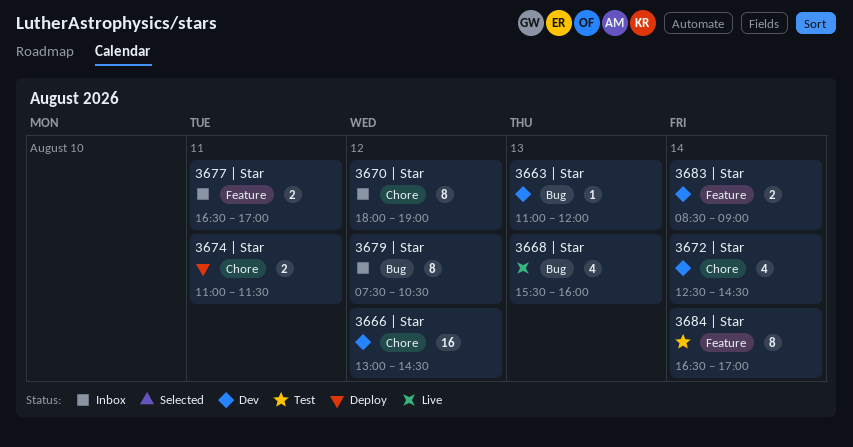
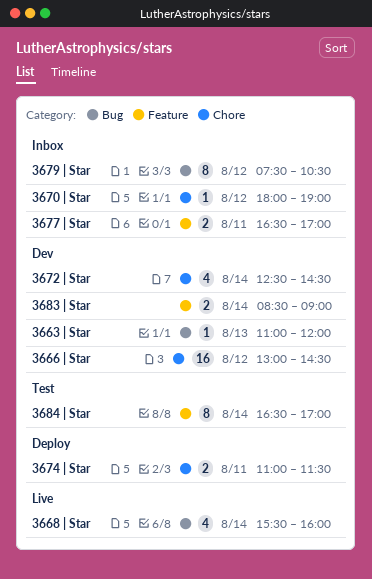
3668 | Star, day: Aug 13 -> Aug 14
3670 | Star, estimate: 8 -> 1

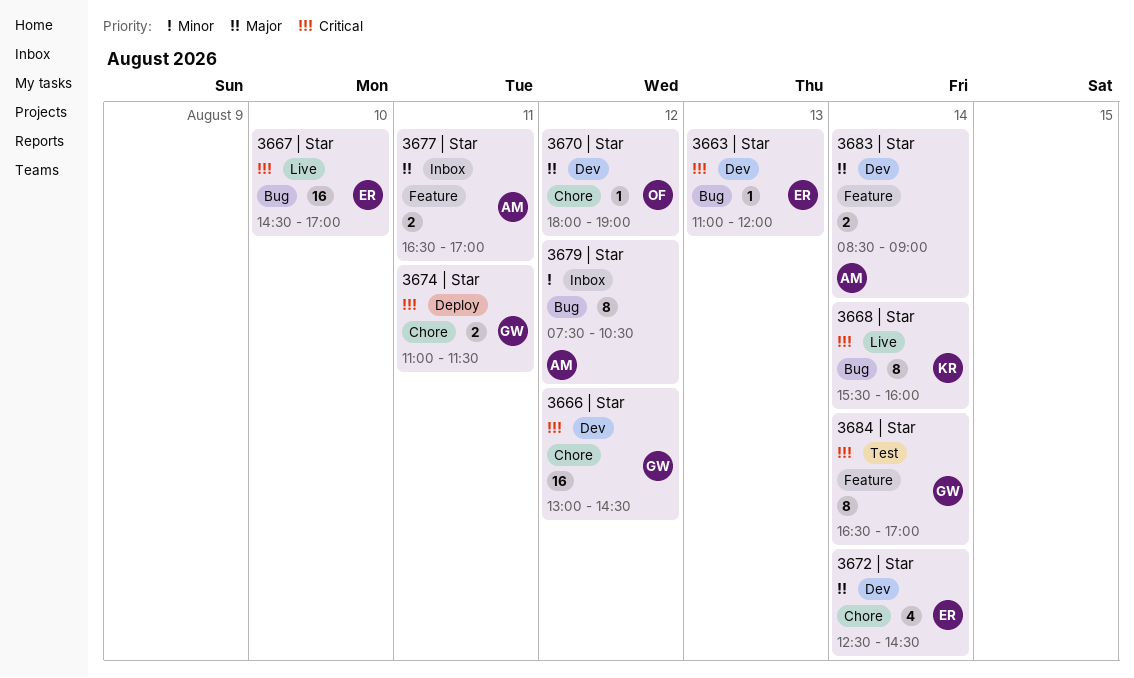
3667 | Star: none -> present
3668 | Star, estimate: 4 -> 8
3670 | Star, status: Inbox -> Dev

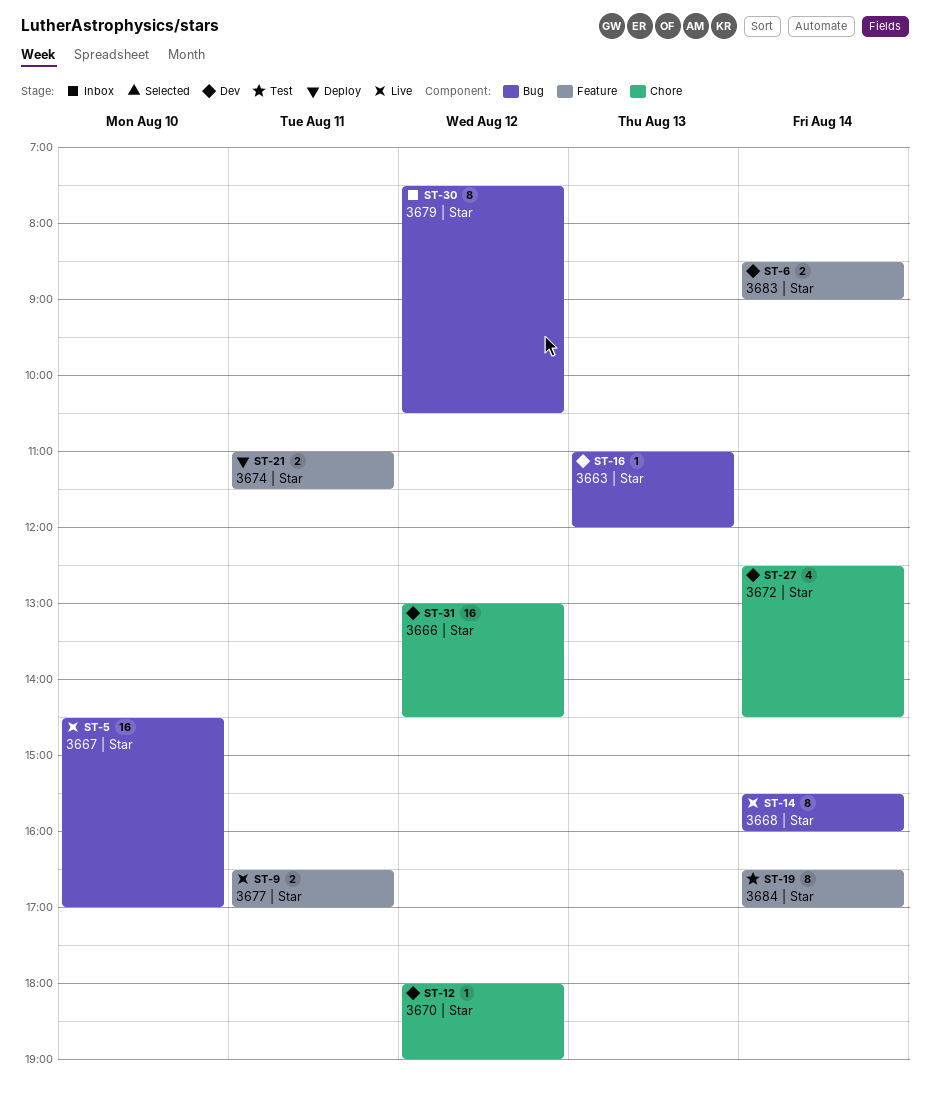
3674 | Star, label: Chore -> Feature
3677 | Star, status: Inbox -> Live

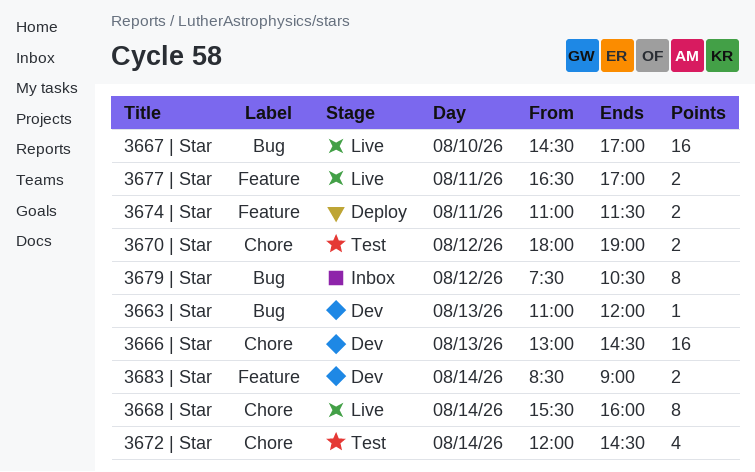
3666 | Star, day: Aug 12 -> Aug 13
3668 | Star, label: Bug -> Chore
3670 | Star, status: Dev -> Test
3670 | Star, estimate: 1 -> 2
3672 | Star, status: Dev -> Test
3672 | Star, begins: 12:30 -> 12:00
3684 | Star: present -> none

